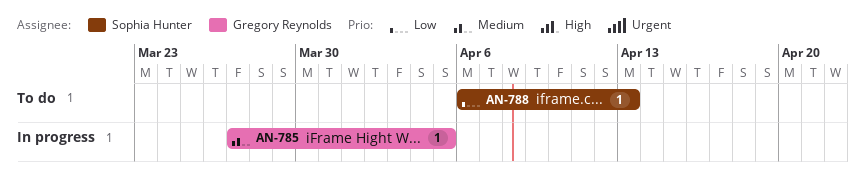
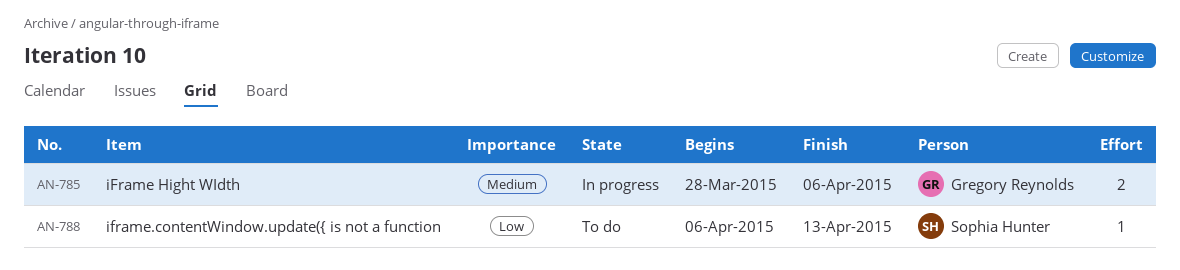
AN-785, estimate: 1 -> 2
AN-785, start: Mar 27 -> Mar 28
AN-785, due: Apr 5 -> Apr 6

